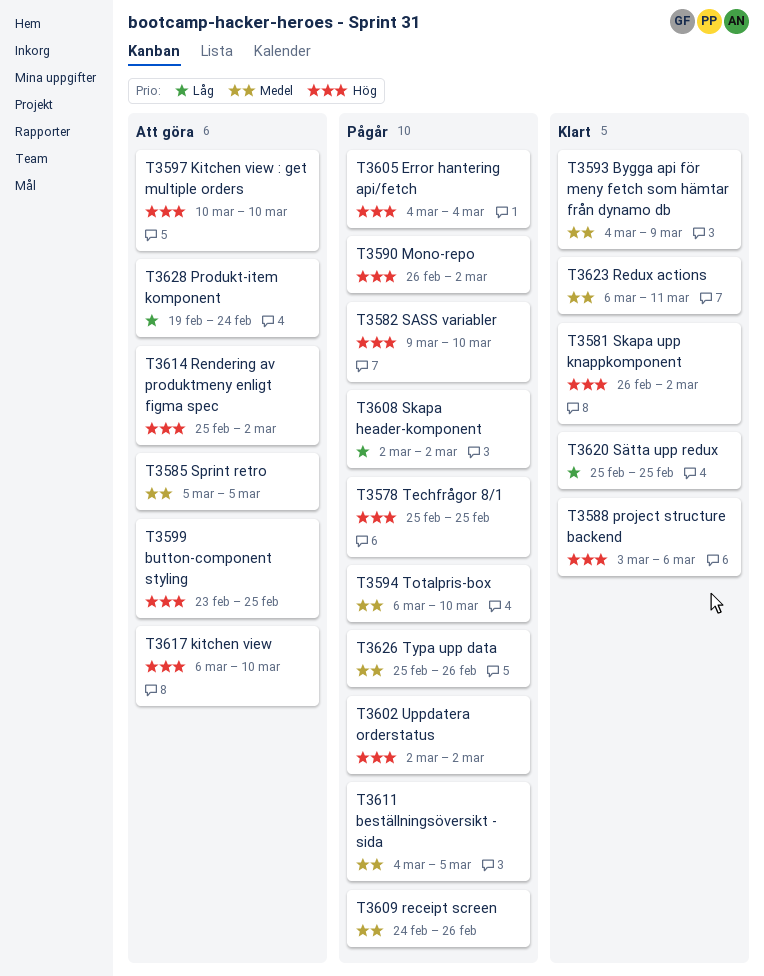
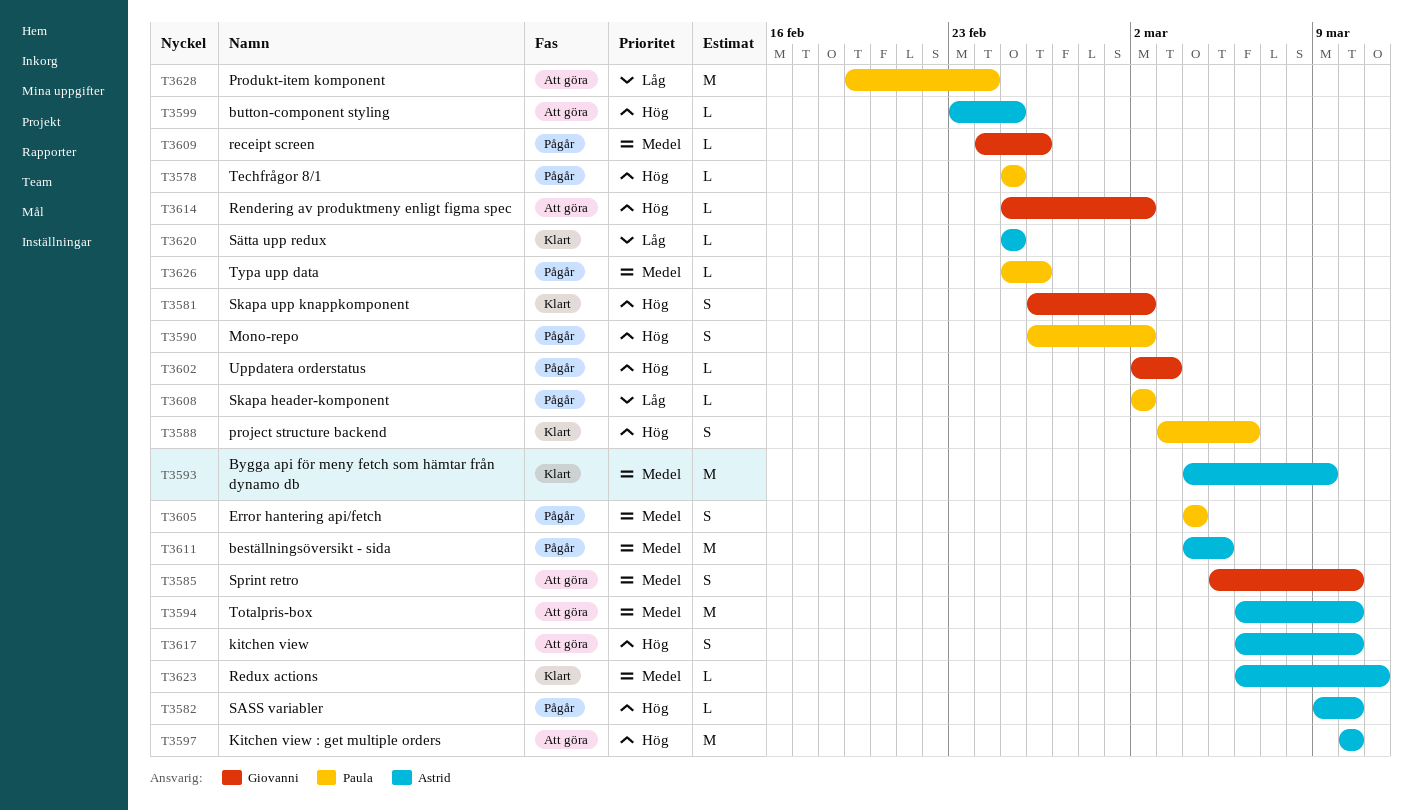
T3585, due: Mar 5 -> Mar 10
T3594, status: Pågår -> Att göra
T3602, due: Mar 2 -> Mar 3
T3605, priority: Hög -> Medel

